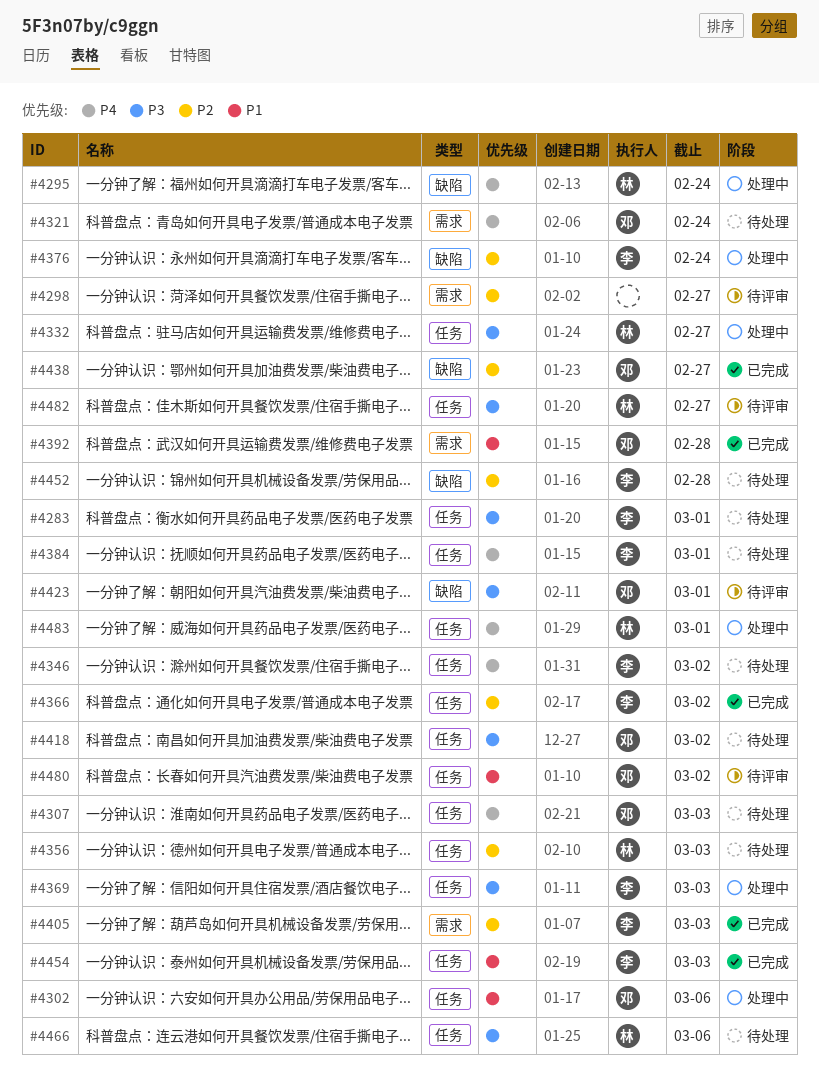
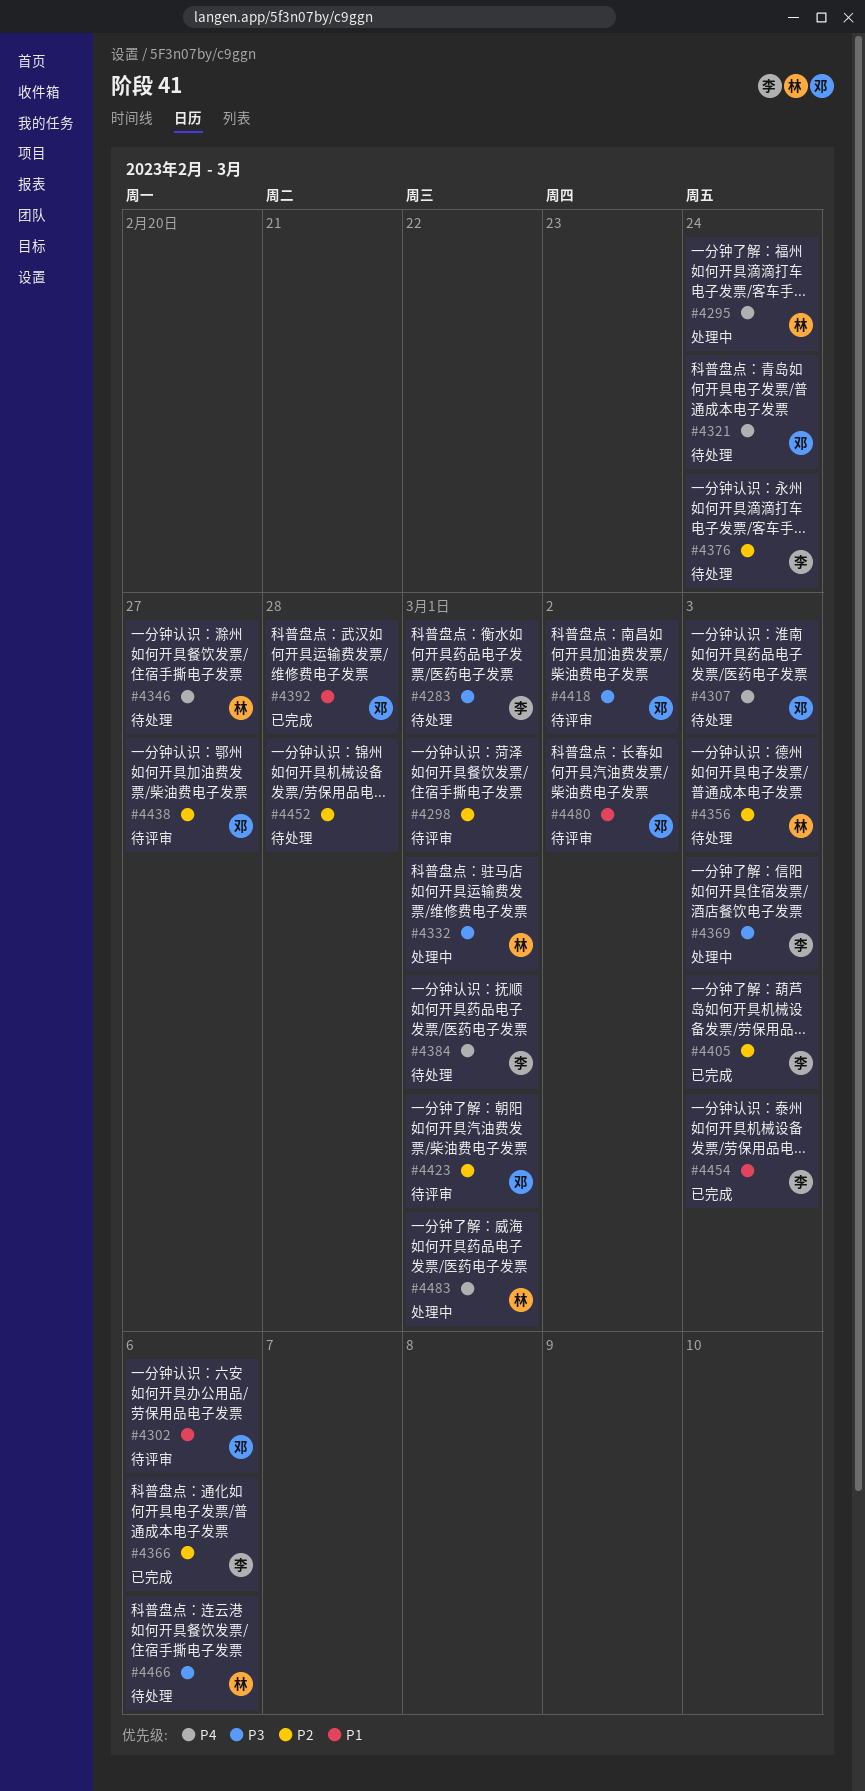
#4298, due: Feb 27 -> Mar 1
#4302, status: 处理中 -> 待评审
#4332, due: Feb 27 -> Mar 1
#4346, owner: 李 -> 林
#4346, due: Mar 2 -> Feb 27
#4366, due: Mar 2 -> Mar 6
#4376, status: 处理中 -> 待处理
#4418, status: 待处理 -> 待评审
#4423, priority: P3 -> P2
#4438, status: 已完成 -> 待评审
#4452, owner: 李 -> none
#4482: present -> none

